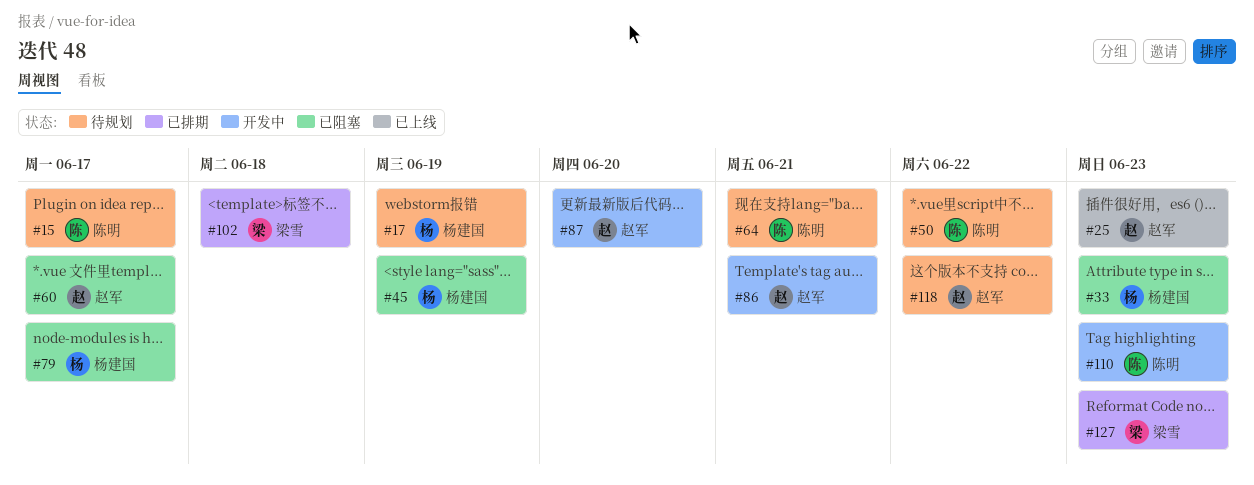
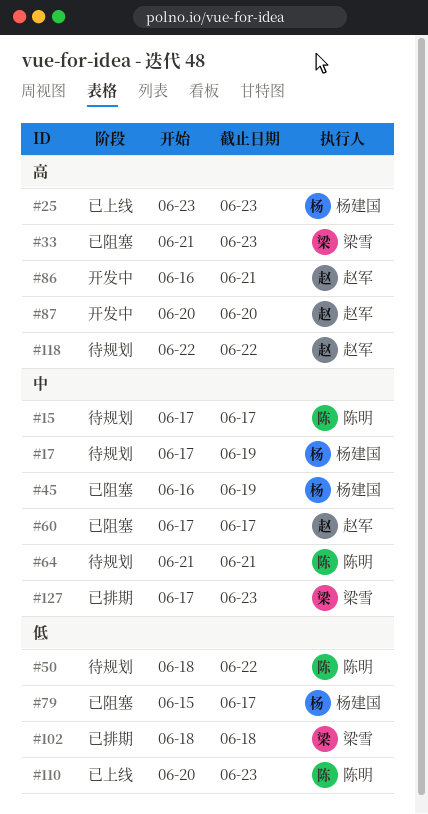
#25, owner: 赵军 -> 杨建国
#33, owner: 杨建国 -> 梁雪
#110, status: 开发中 -> 已上线

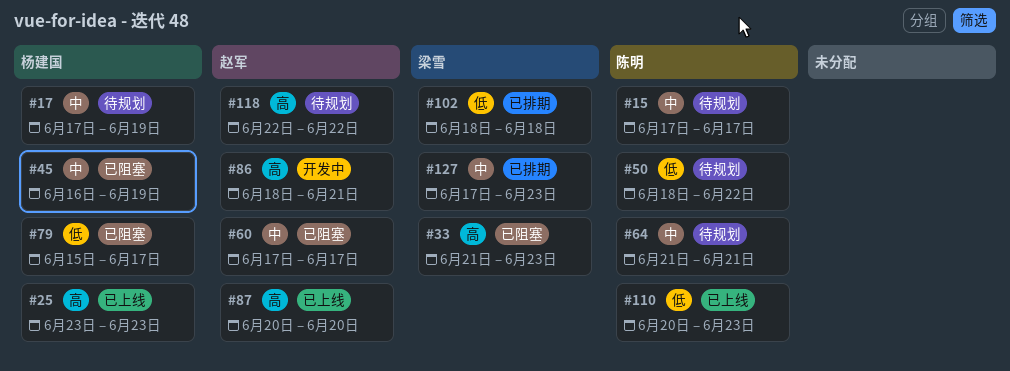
#86, start: Jun 16 -> Jun 18
#87, status: 开发中 -> 已上线

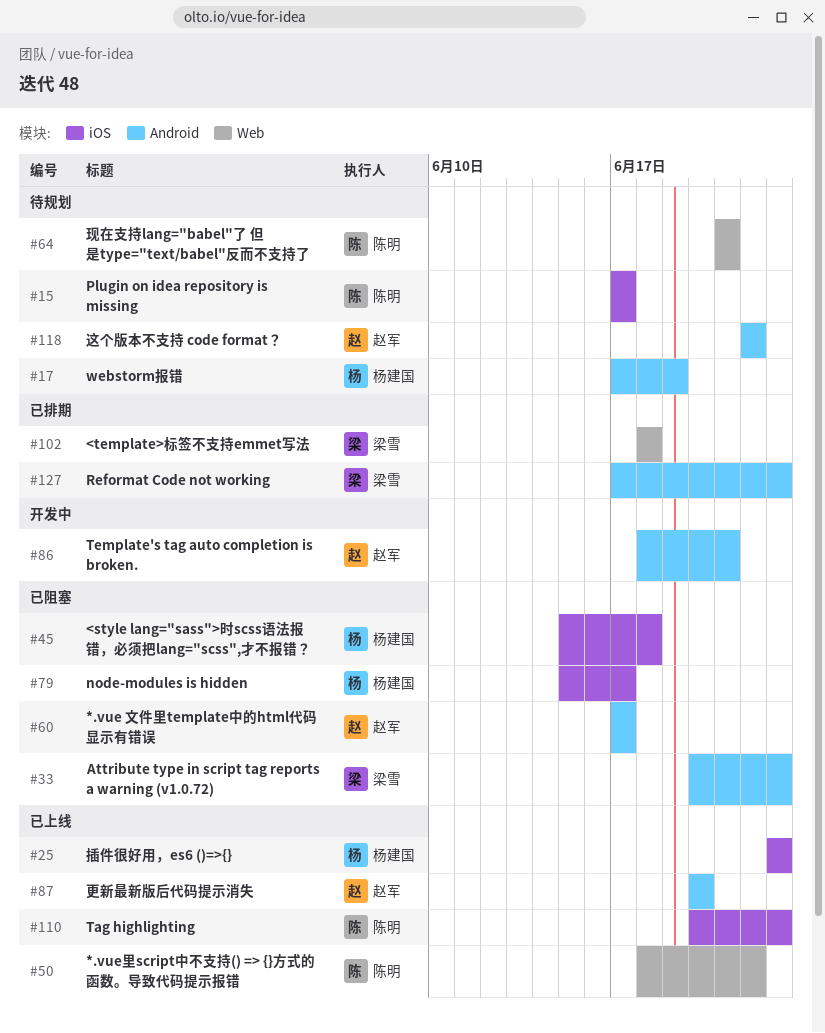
#33, start: Jun 21 -> Jun 20
#45, start: Jun 16 -> Jun 15
#45, due: Jun 19 -> Jun 18
#50, status: 待规划 -> 已上线

